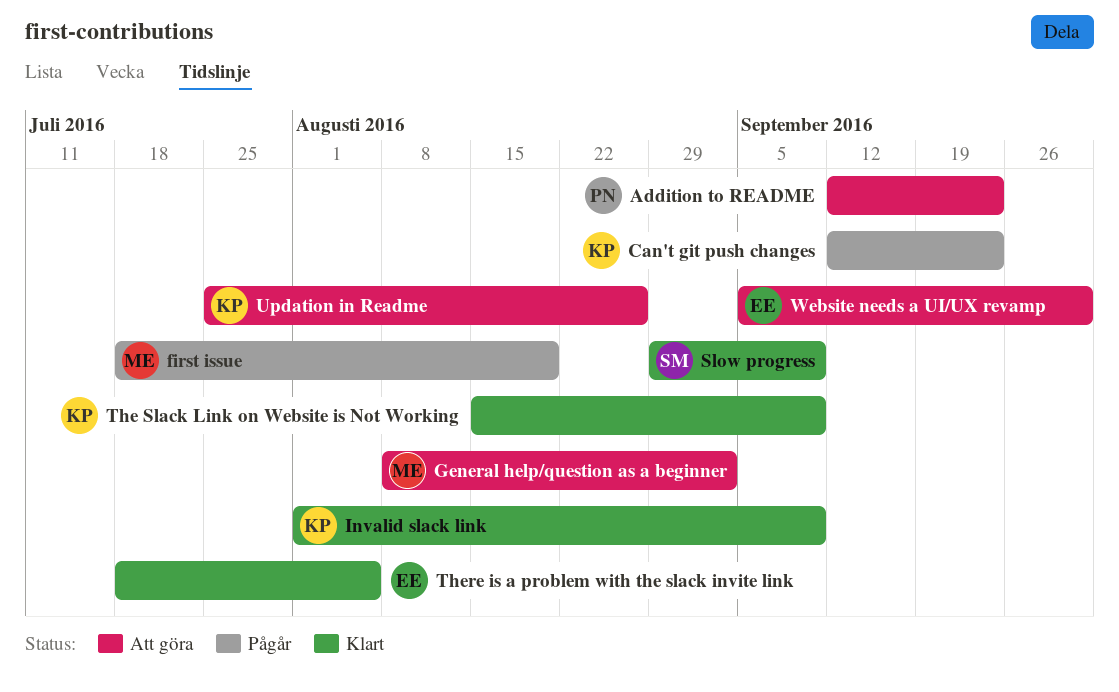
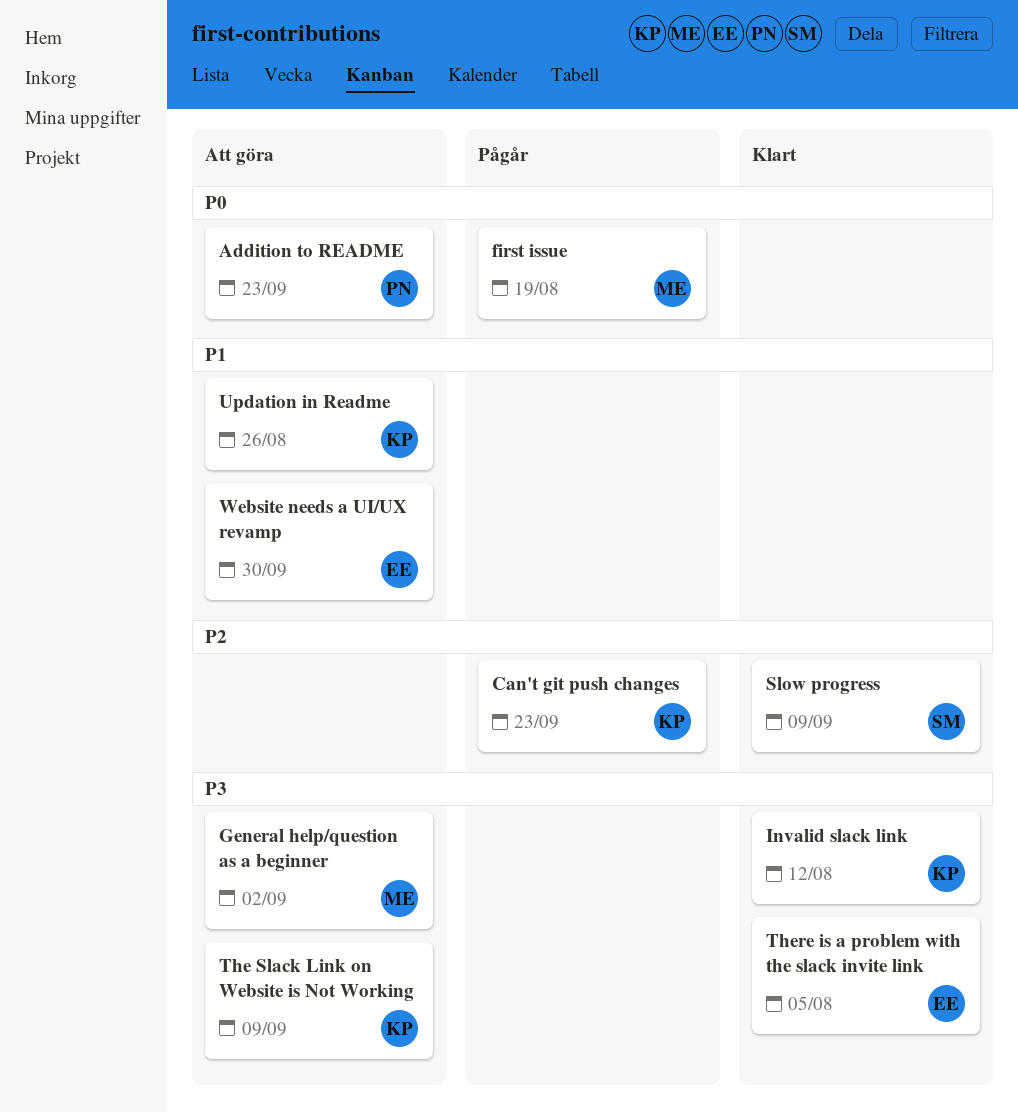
Invalid slack link, due: Sep 9 -> Aug 12
The Slack Link on Website is Not Working, status: Klart -> Att göra

